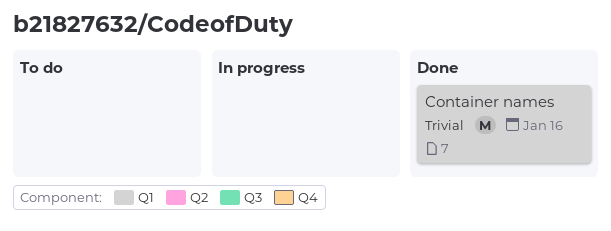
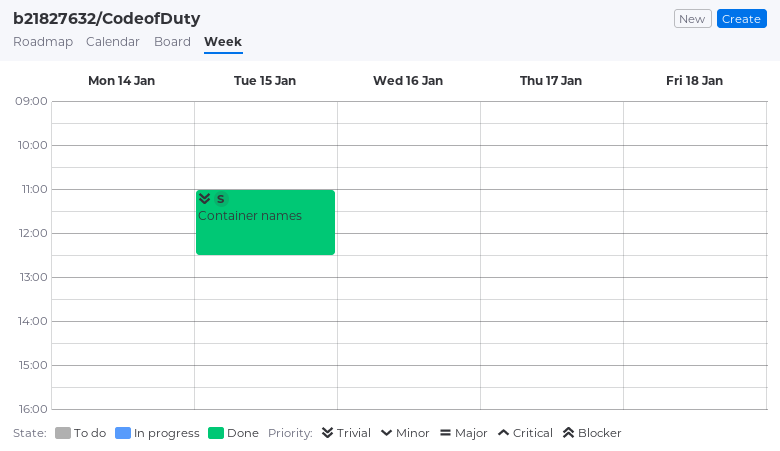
Container names, estimate: M -> S
Container names, day: Jan 16 -> Jan 15

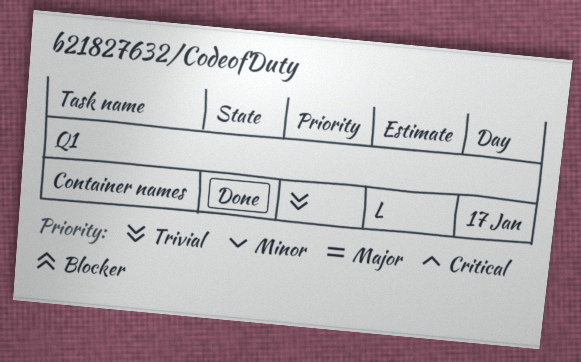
Container names, estimate: S -> L
Container names, day: Jan 15 -> Jan 17

